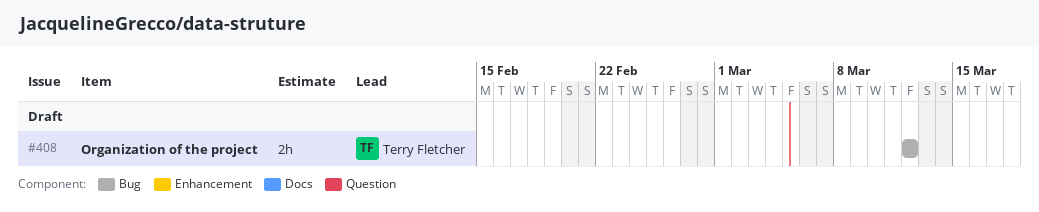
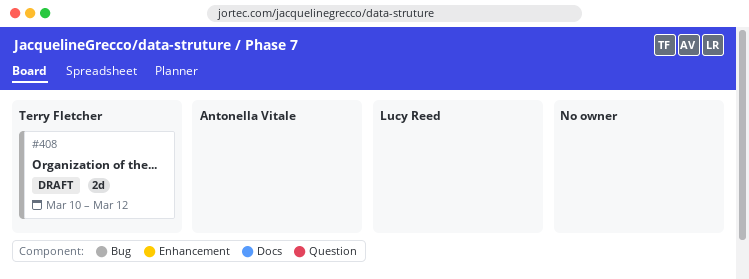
#408, estimate: 2h -> 2d
#408, start: Mar 12 -> Mar 10

